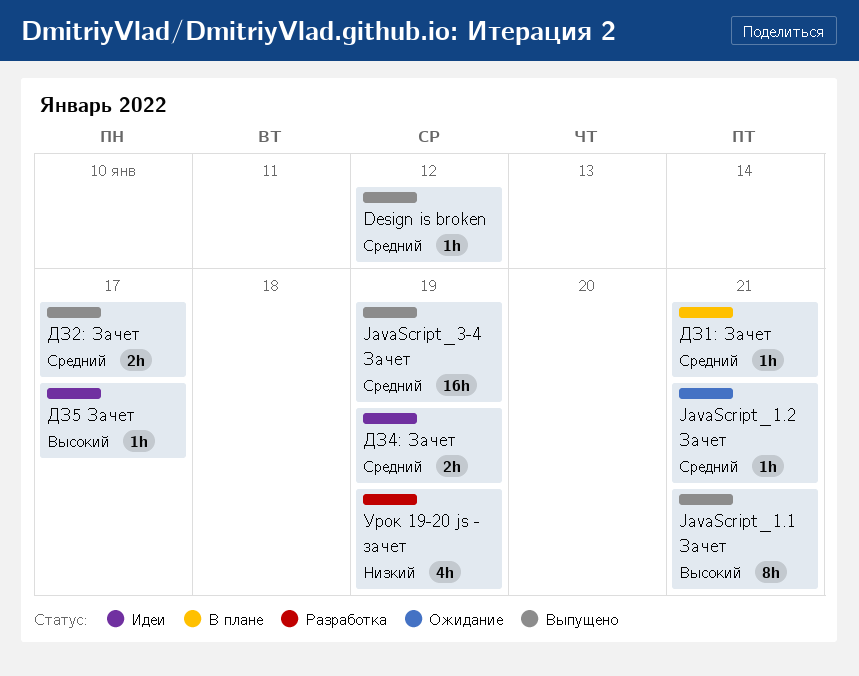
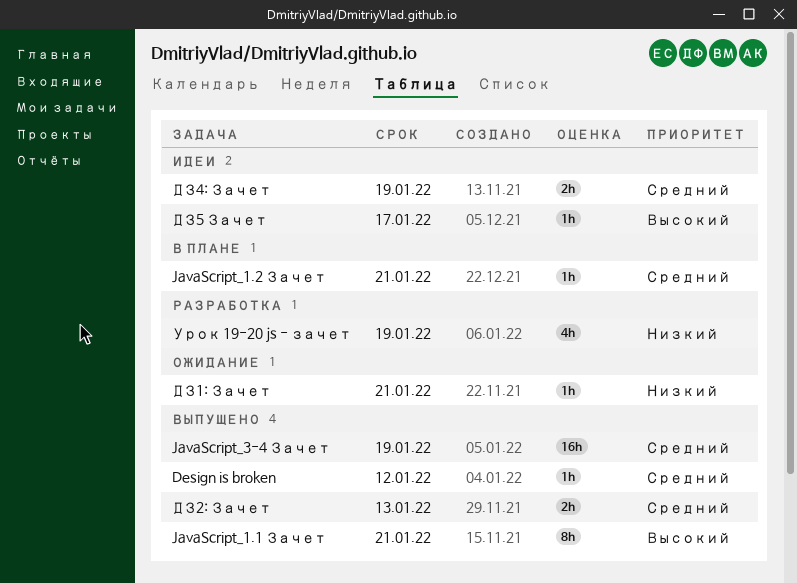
JavaScript_1.2 Зачет, status: Ожидание -> В плане
ДЗ1: Зачет, status: В плане -> Ожидание
ДЗ1: Зачет, priority: Средний -> Низкий
ДЗ2: Зачет, due: Jan 17 -> Jan 13

